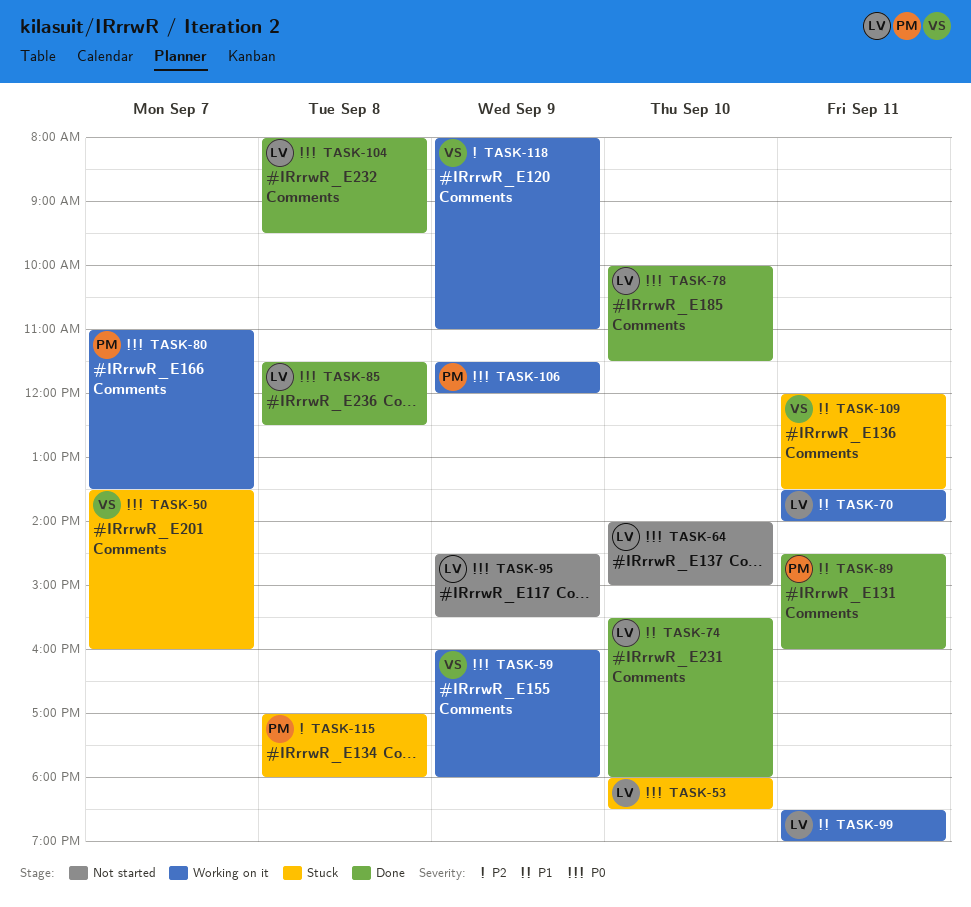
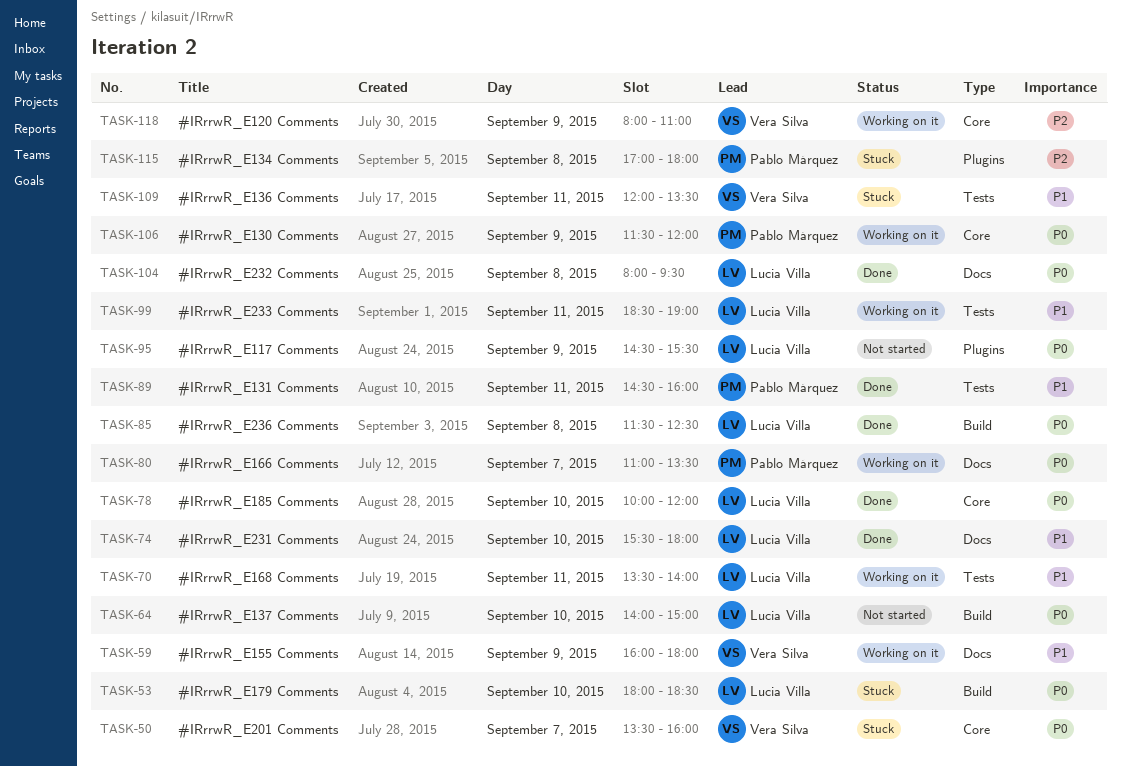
TASK-59, priority: P0 -> P1
TASK-78, ends: 11:30 -> 12:00

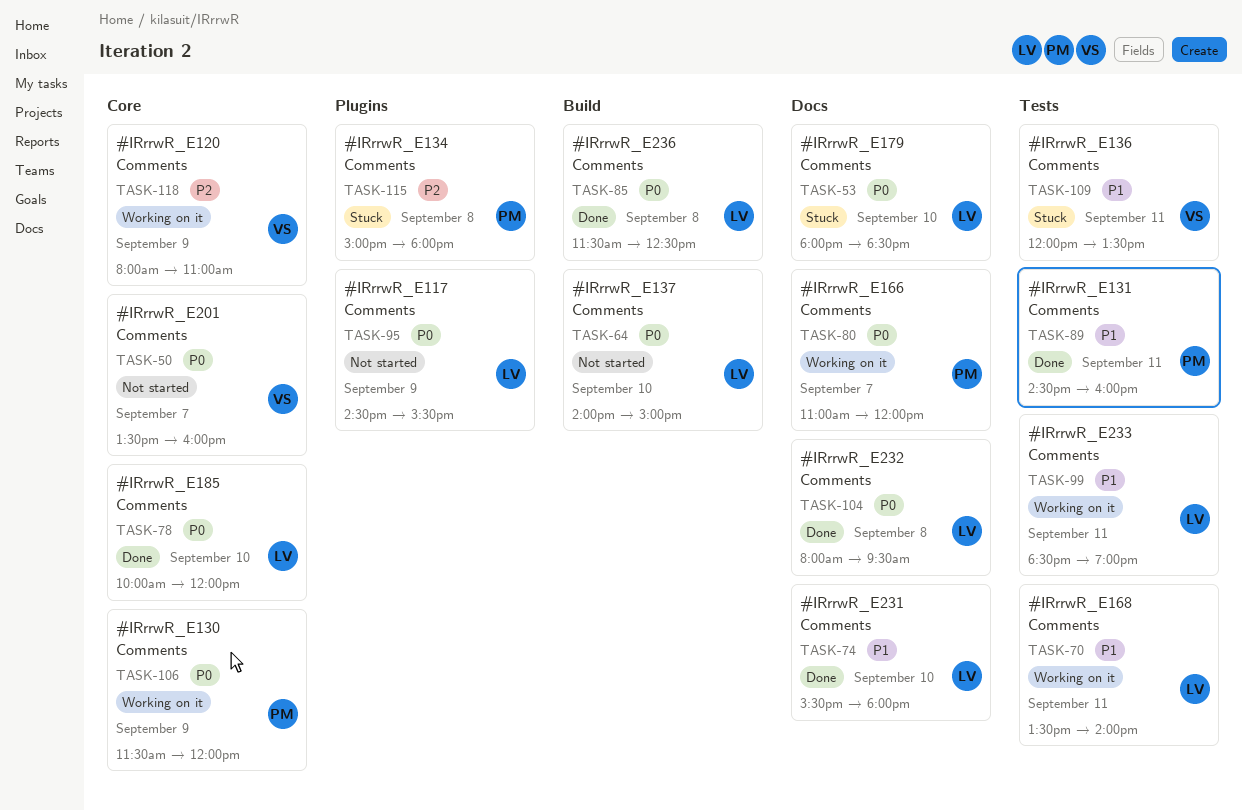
TASK-50, status: Stuck -> Not started
TASK-53, label: Build -> Docs
TASK-59: present -> none
TASK-80, ends: 13:30 -> 12:00
TASK-115, begins: 17:00 -> 15:00

